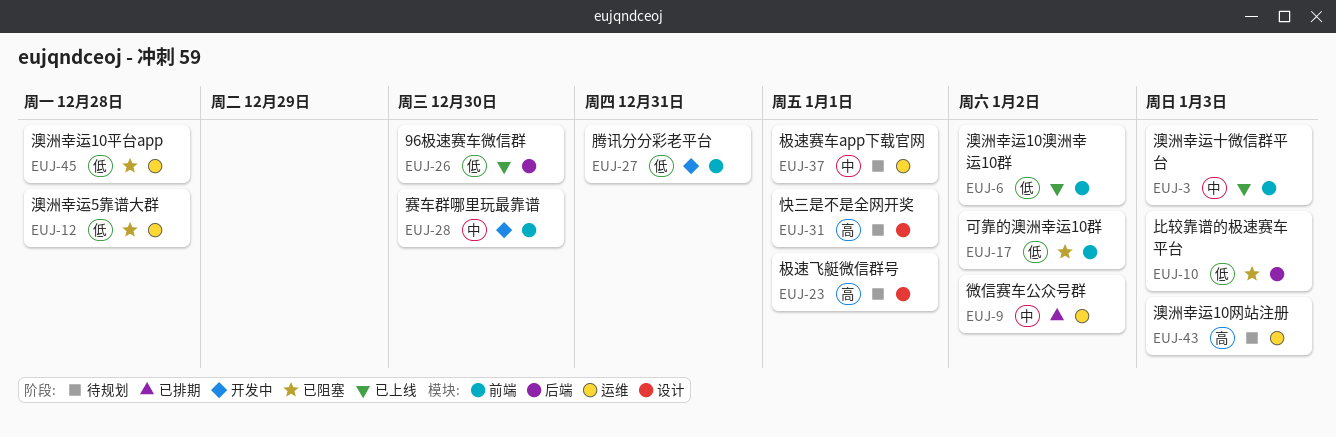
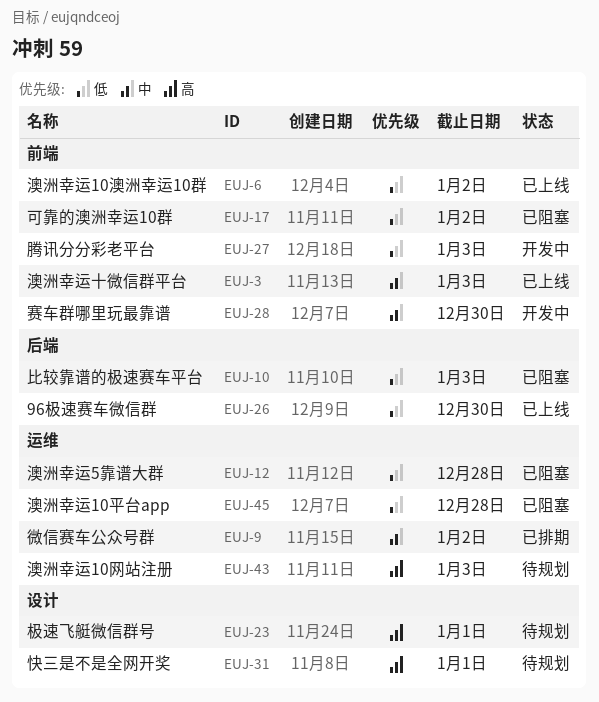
EUJ-27, due: Dec 31 -> Jan 3
EUJ-37: present -> none

